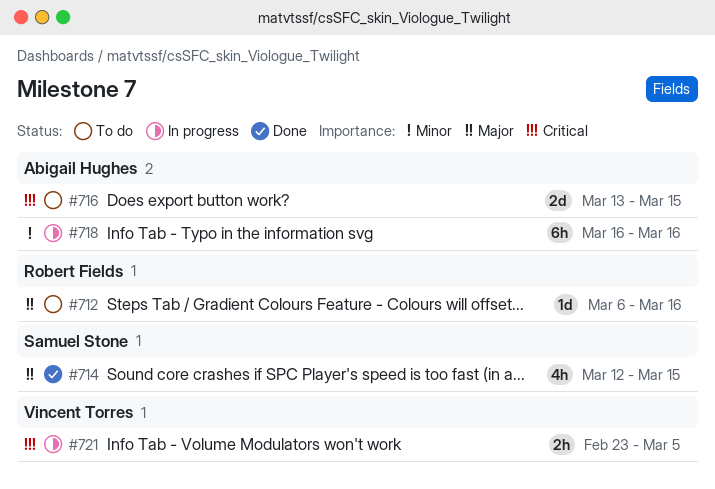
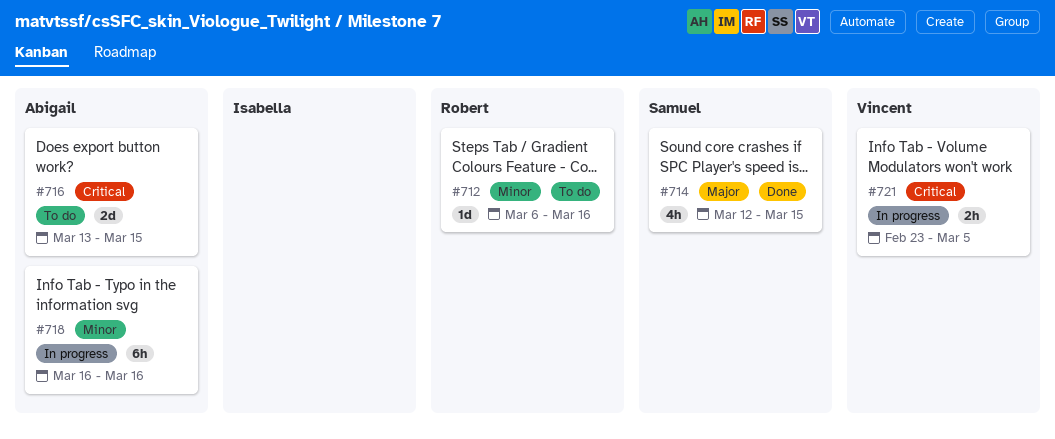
#712, priority: Major -> Minor

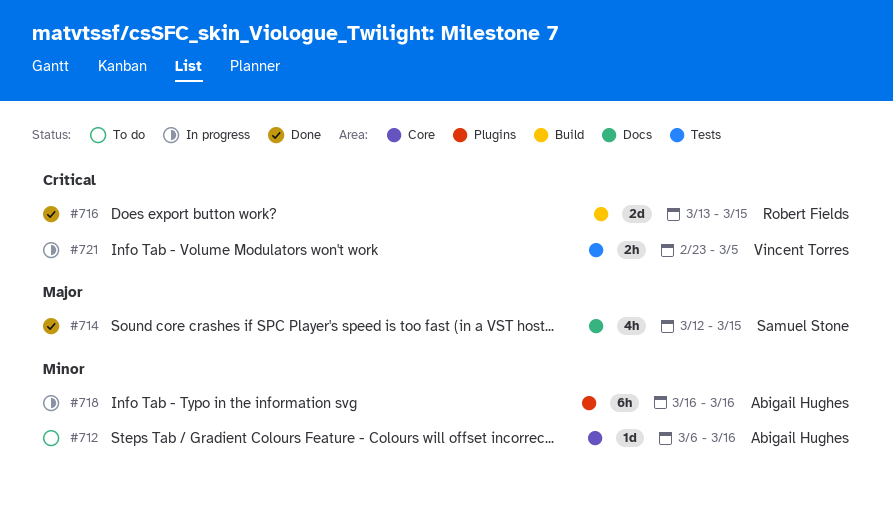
#712, owner: Robert Fields -> Abigail Hughes
#716, status: To do -> Done
#716, owner: Abigail Hughes -> Robert Fields

